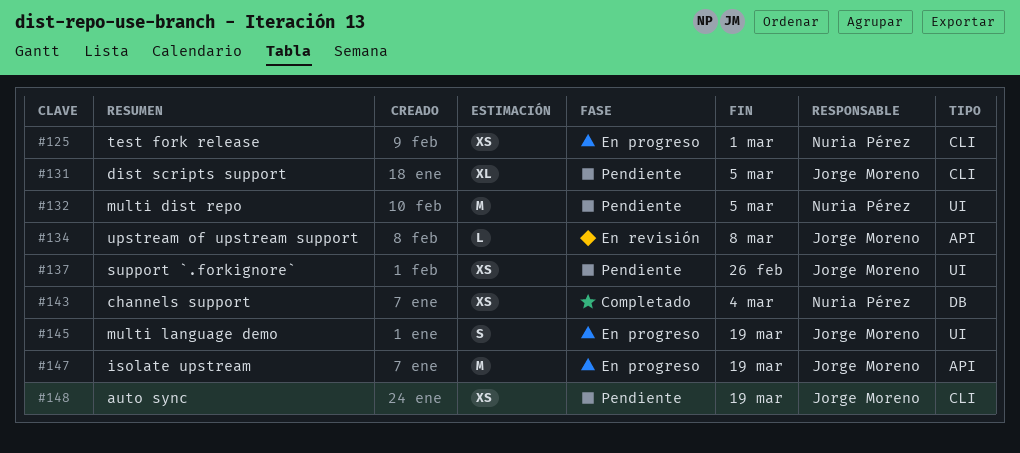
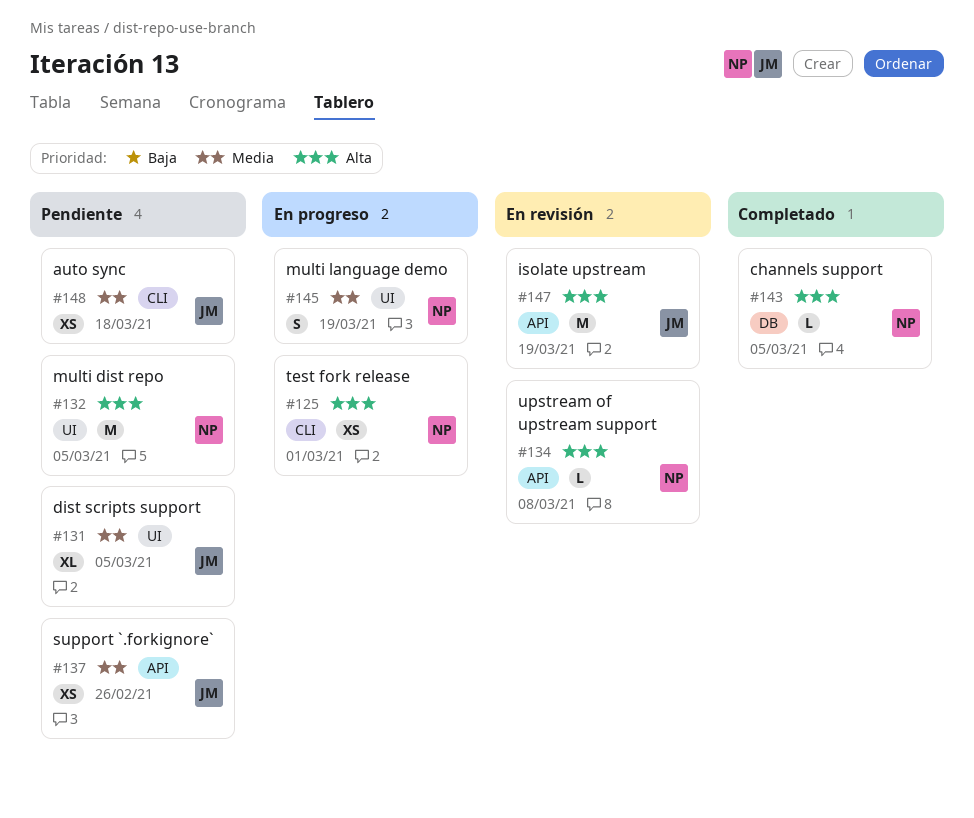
#131, label: CLI -> UI
#134, owner: Jorge Moreno -> Nuria Pérez
#137, label: UI -> API
#143, estimate: XS -> L
#143, due: Mar 4 -> Mar 5
#145, owner: Jorge Moreno -> Nuria Pérez
#147, status: En progreso -> En revisión
#148, due: Mar 19 -> Mar 18

